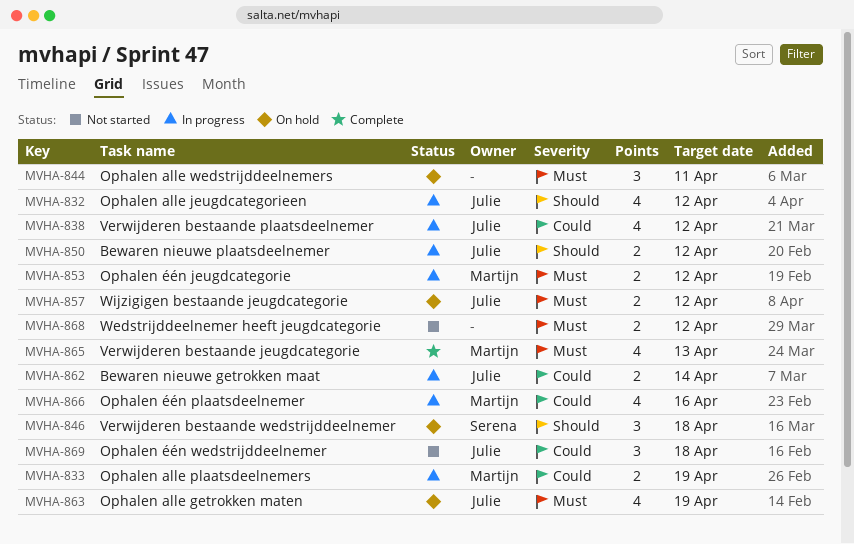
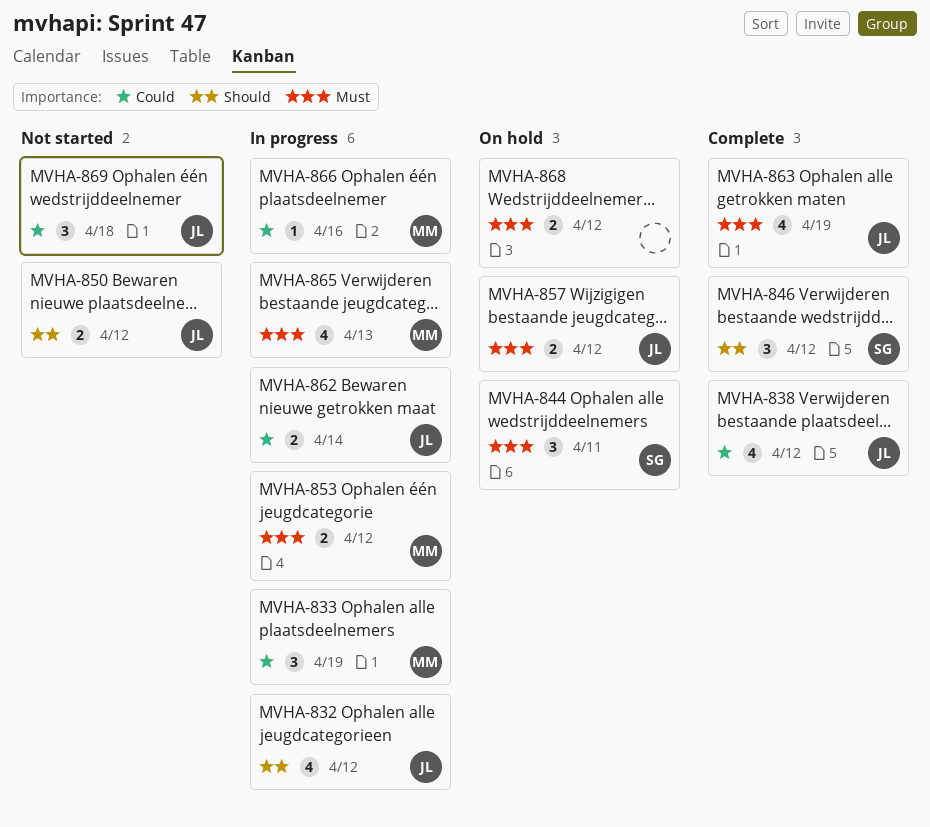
MVHA-833, estimate: 2 -> 3
MVHA-838, status: In progress -> Complete
MVHA-844, owner: none -> Serena
MVHA-846, status: On hold -> Complete
MVHA-846, due: Apr 18 -> Apr 12
MVHA-850, status: In progress -> Not started
MVHA-863, status: On hold -> Complete
MVHA-865, status: Complete -> In progress
MVHA-866, estimate: 4 -> 1
MVHA-868, status: Not started -> On hold

